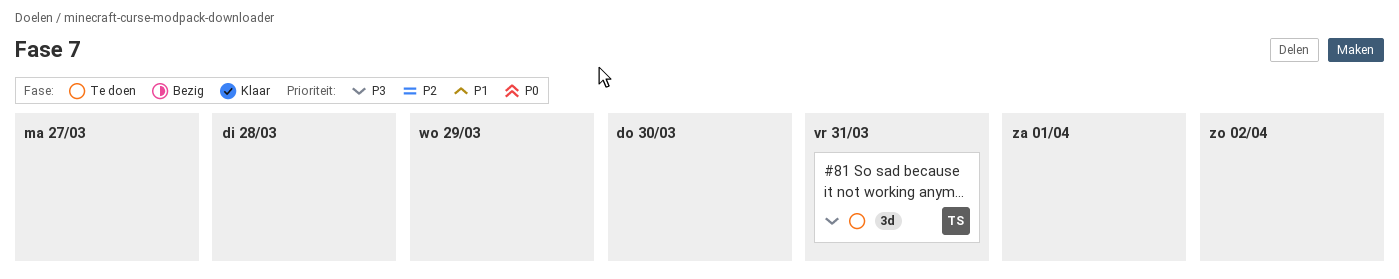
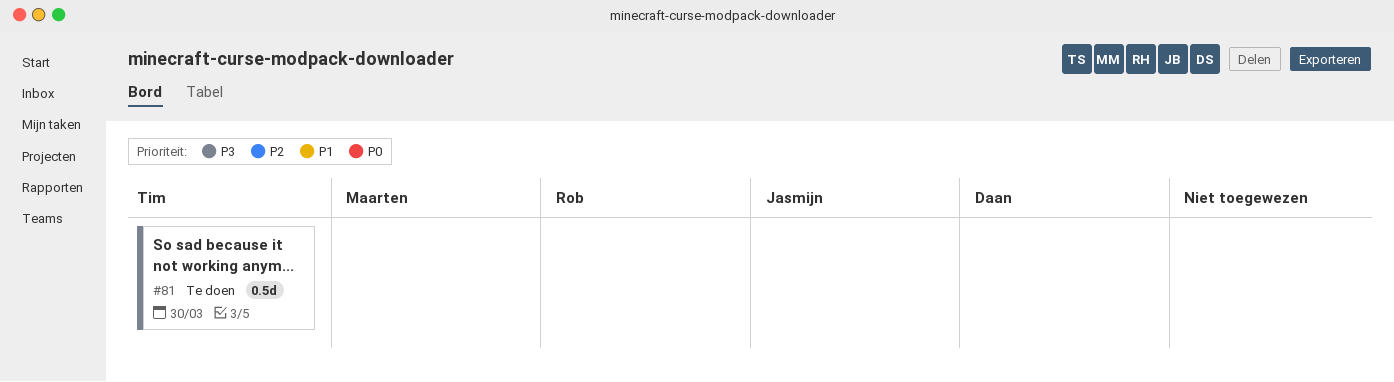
#81, estimate: 3d -> 0.5d
#81, due: Mar 31 -> Mar 30

